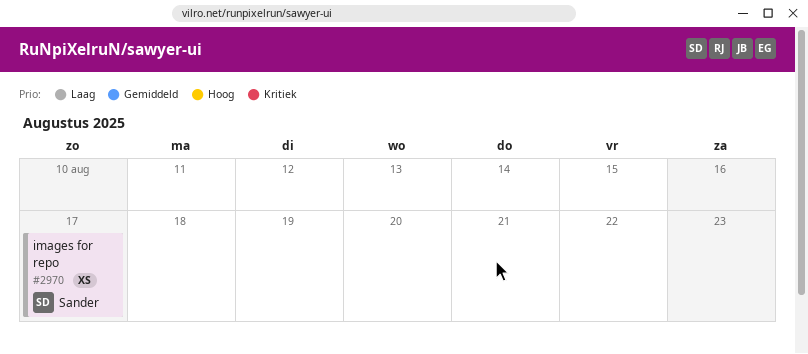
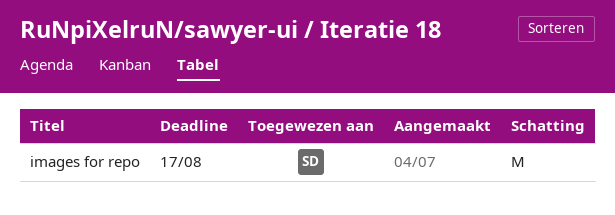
images for repo, estimate: XS -> M

